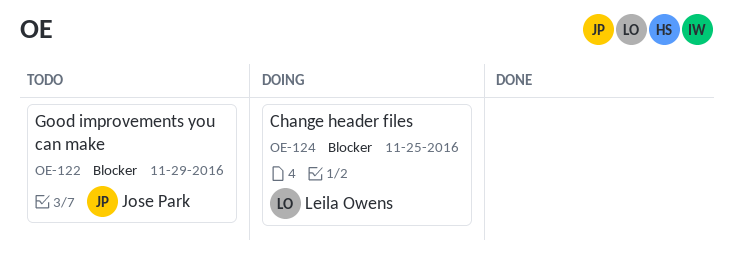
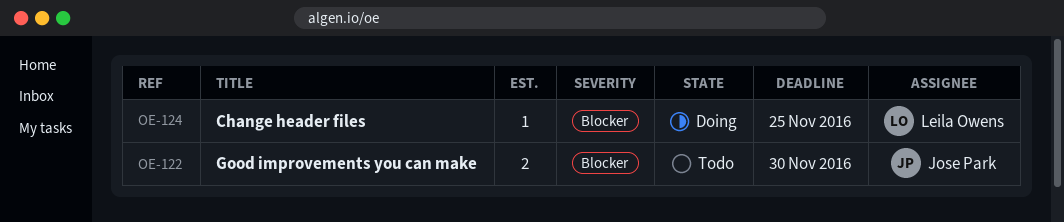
OE-122, due: Nov 29 -> Nov 30

